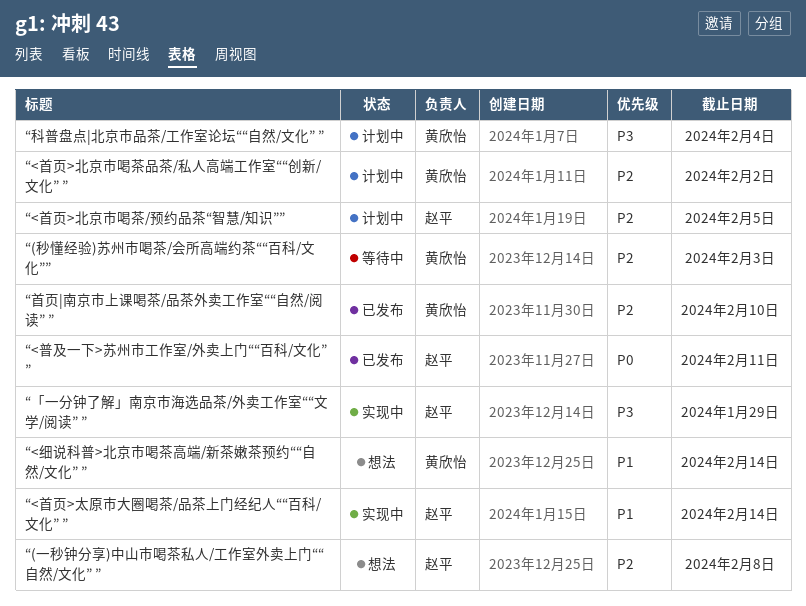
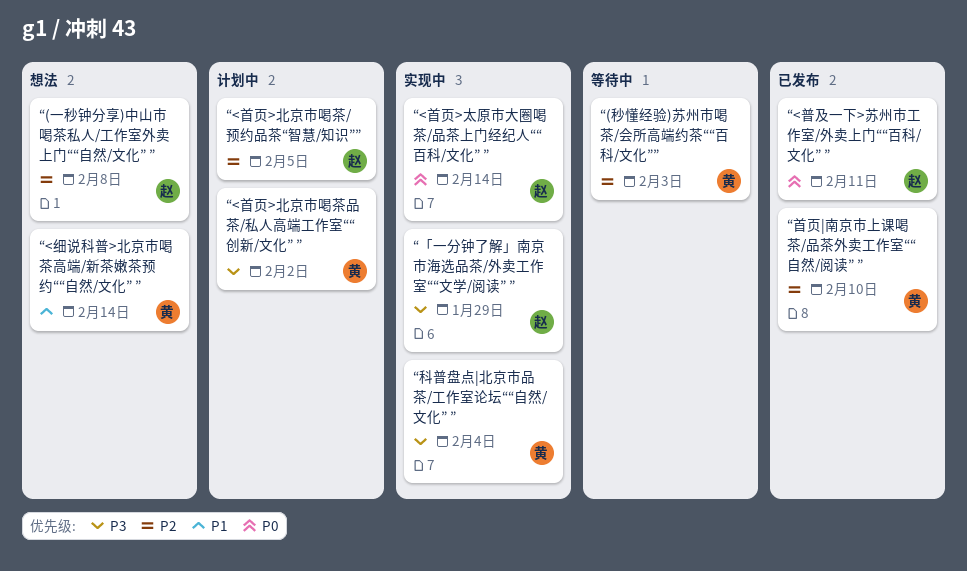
“<首页>北京市喝茶品茶/私人高端工作室““创新/文化” ”, priority: P2 -> P3
“<首页>太原市大圈喝茶/品茶上门经纪人““百科/文化” ”, priority: P1 -> P0
“科普盘点|北京市品茶/工作室论坛““自然/文化” ”, status: 计划中 -> 实现中

